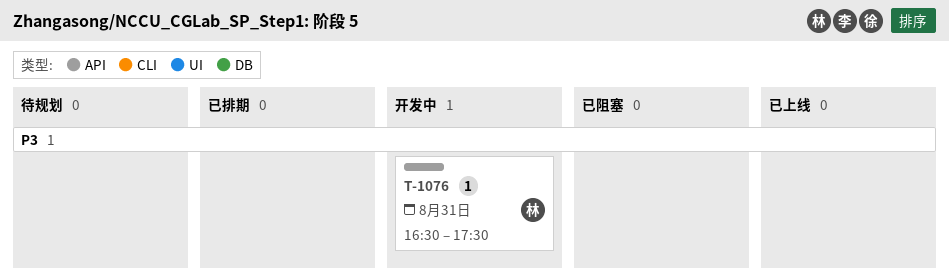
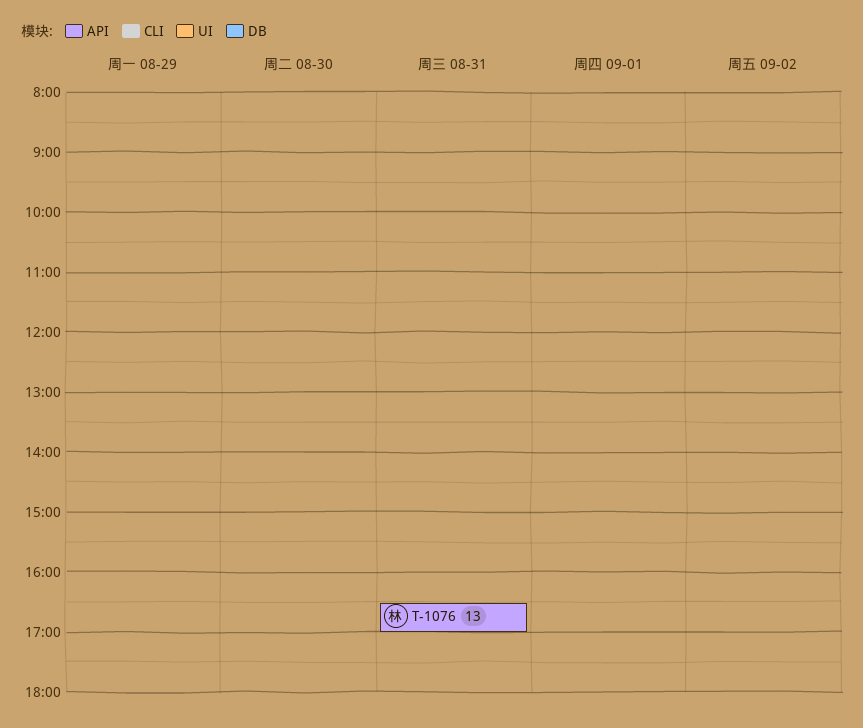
T-1076, estimate: 1 -> 13
T-1076, ends: 17:30 -> 17:00

